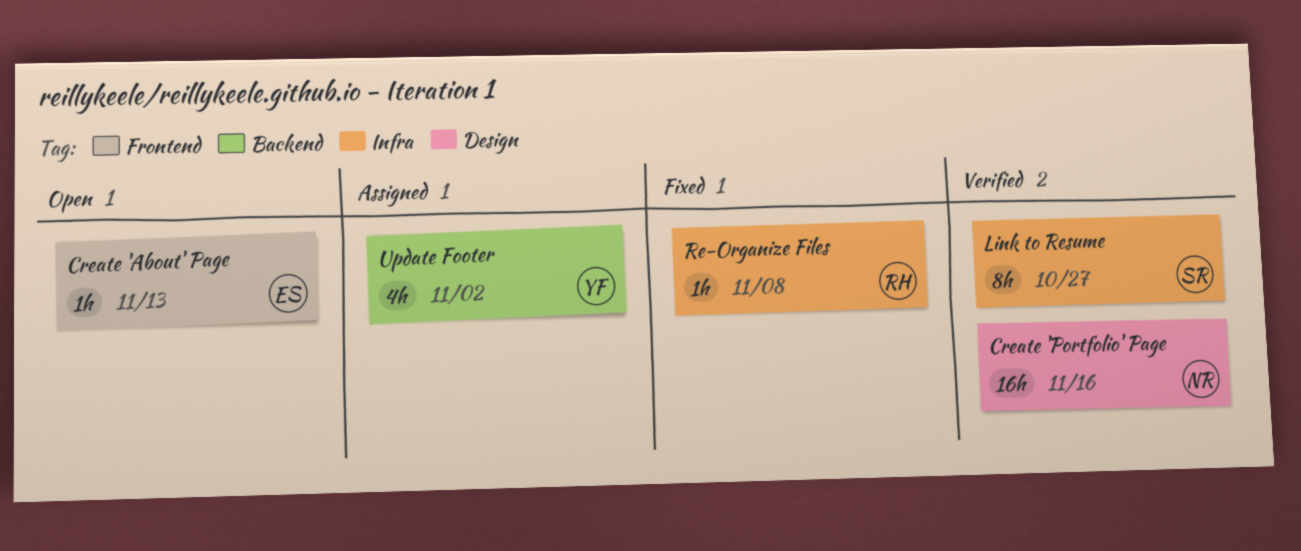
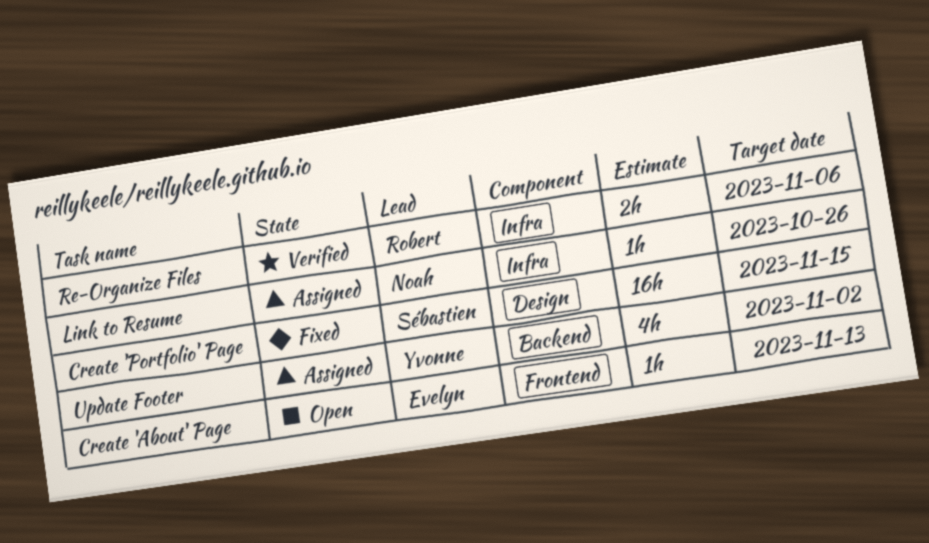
Create 'Portfolio' Page, status: Verified -> Fixed
Create 'Portfolio' Page, owner: Noah -> Sébastien
Create 'Portfolio' Page, due: Nov 16 -> Nov 15
Link to Resume, status: Verified -> Assigned
Link to Resume, owner: Sébastien -> Noah
Link to Resume, estimate: 8h -> 1h
Link to Resume, due: Oct 27 -> Oct 26
Re-Organize Files, status: Fixed -> Verified
Re-Organize Files, estimate: 1h -> 2h
Re-Organize Files, due: Nov 8 -> Nov 6

